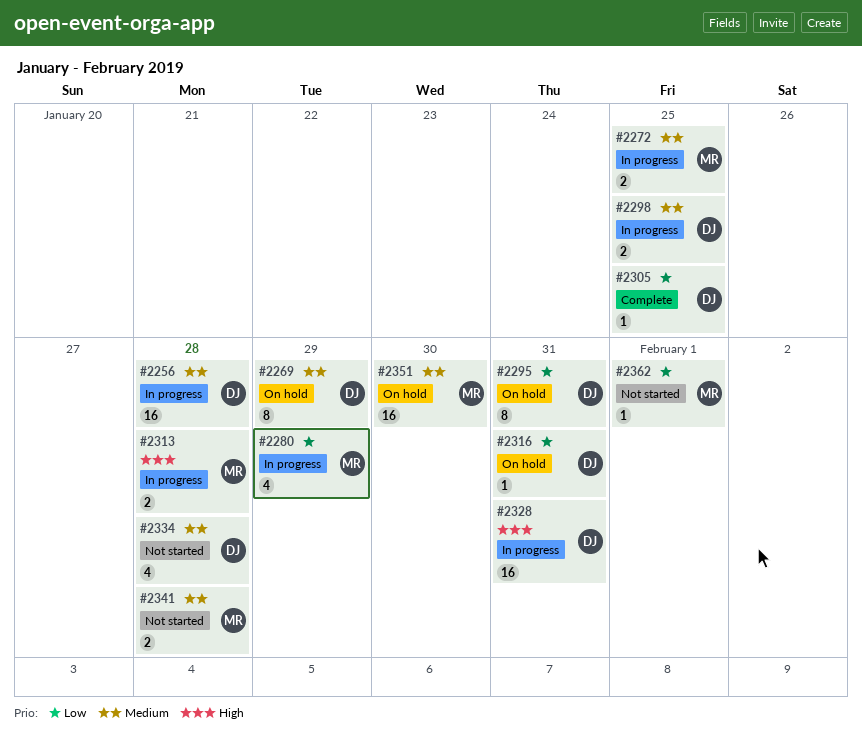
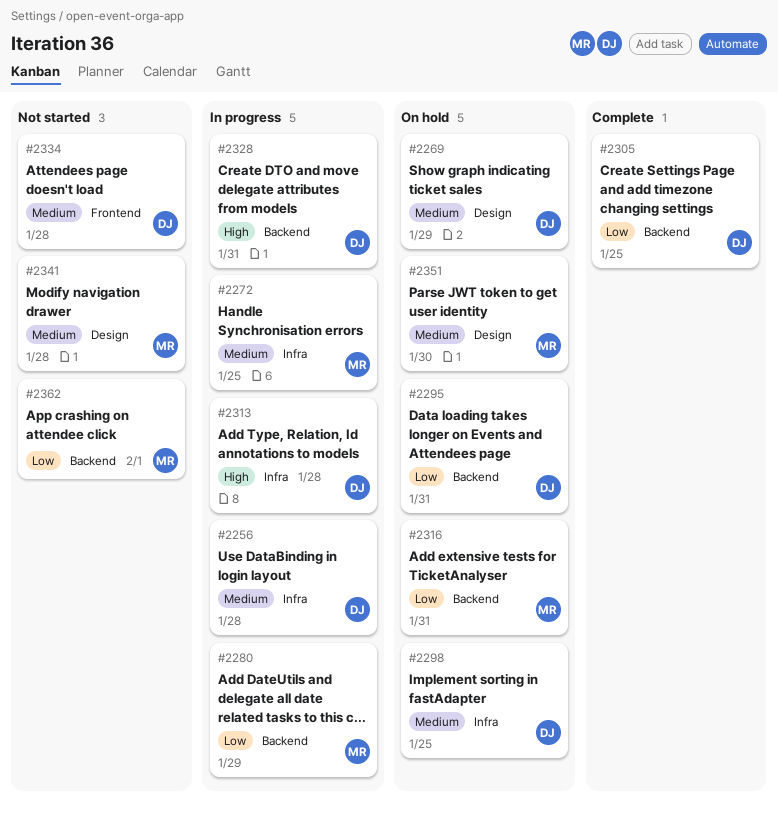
#2298, status: In progress -> On hold
#2313, owner: MR -> DJ
#2316, owner: DJ -> MR

